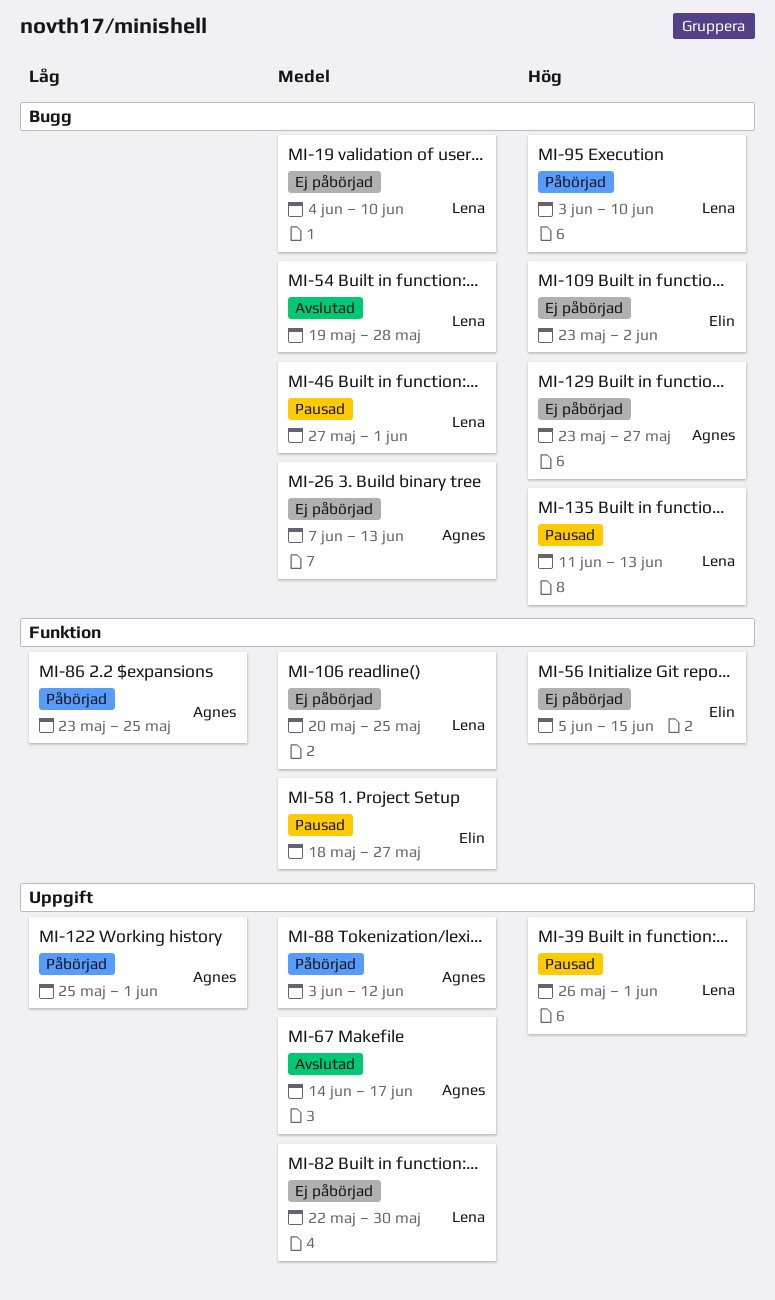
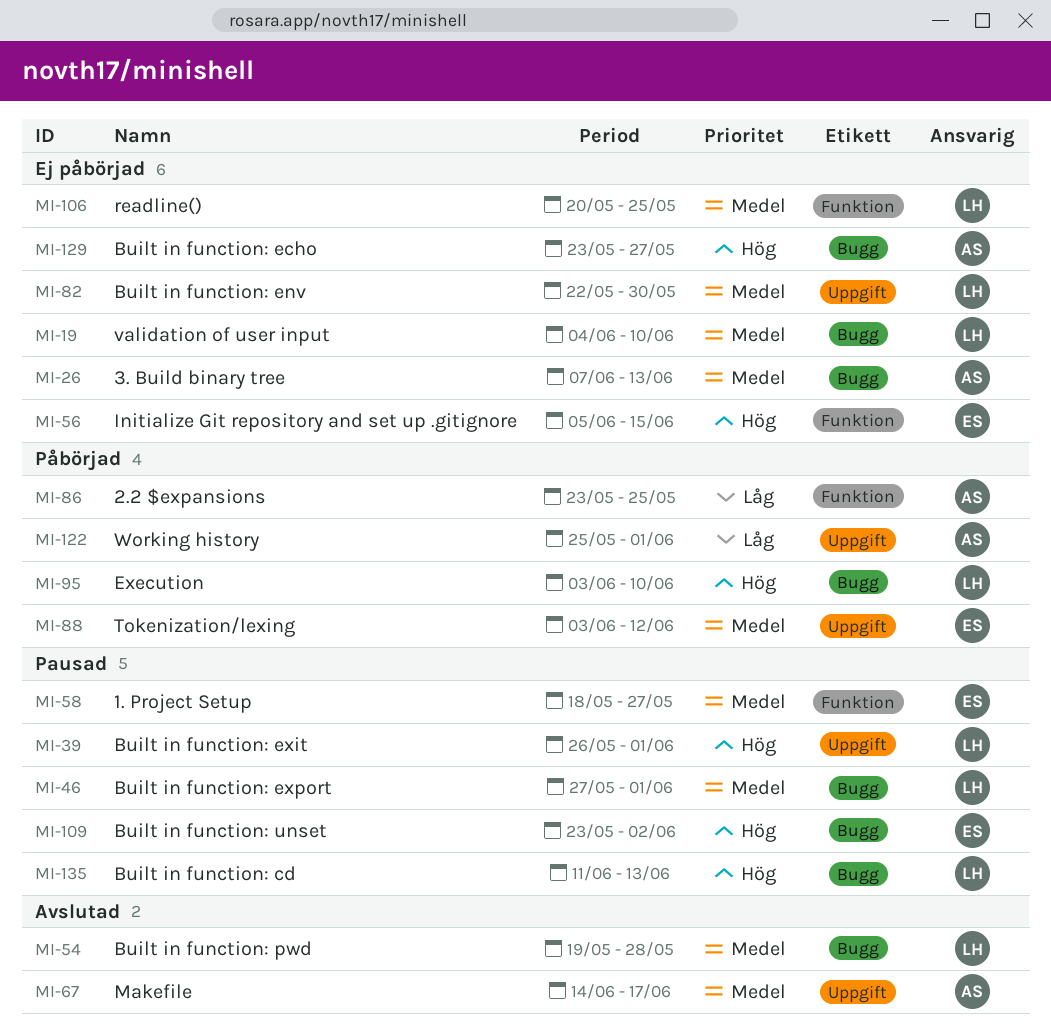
MI-88, owner: Agnes -> Elin
MI-109, status: Ej påbörjad -> Pausad

